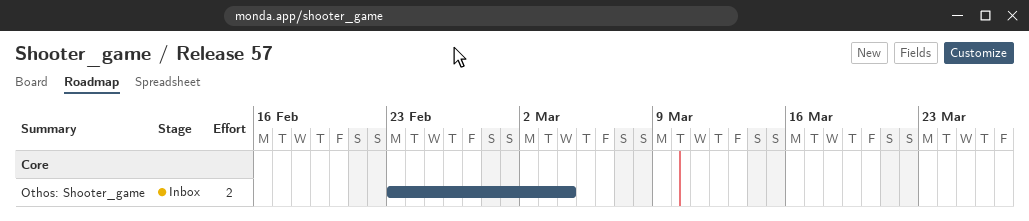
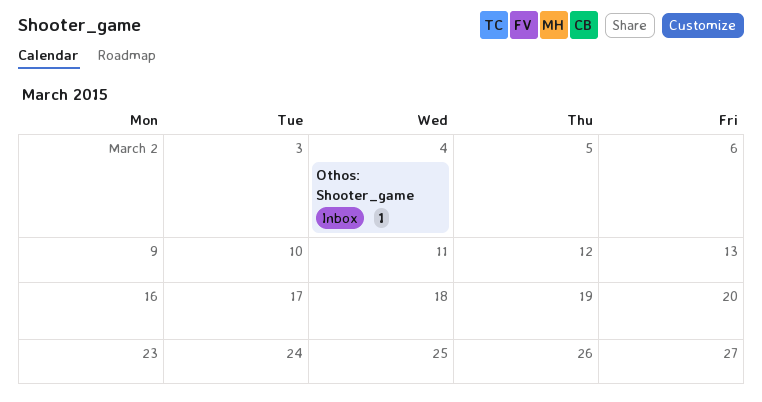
Othos: Shooter_game, estimate: 2 -> 1

